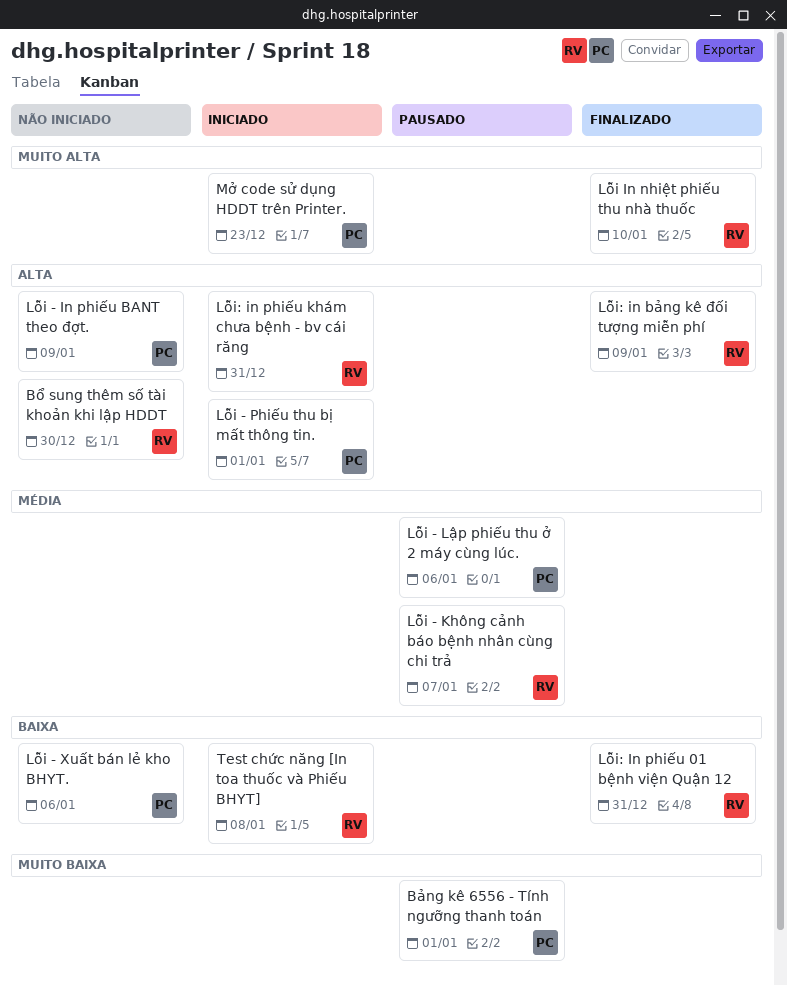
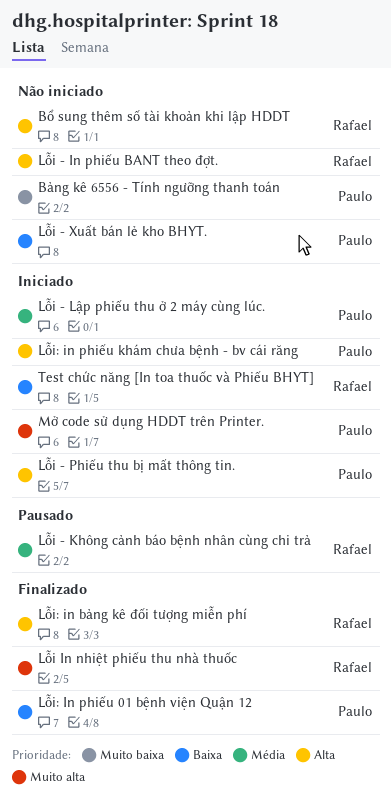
Bảng kê 6556 - Tính ngưỡng thanh toán, status: Pausado -> Não iniciado
Lỗi - In phiếu BANT theo đợt., owner: Paulo -> Rafael
Lỗi - Lập phiếu thu ở 2 máy cùng lúc., status: Pausado -> Iniciado
Lỗi: In phiếu 01 bệnh viện Quận 12, owner: Rafael -> Paulo
Lỗi: in phiếu khám chưa bệnh - bv cái răng, owner: Rafael -> Paulo

